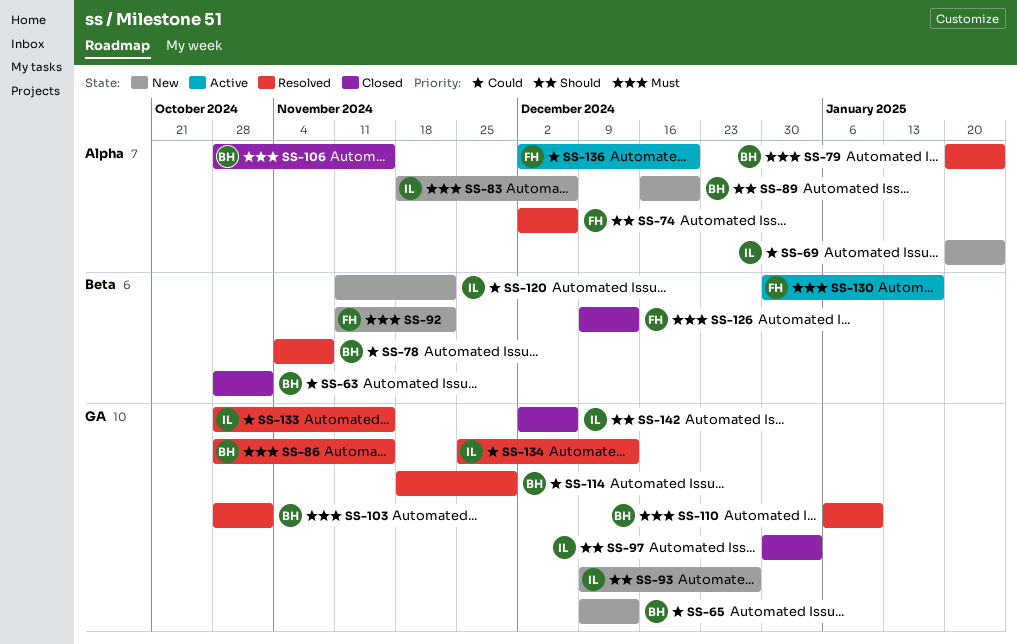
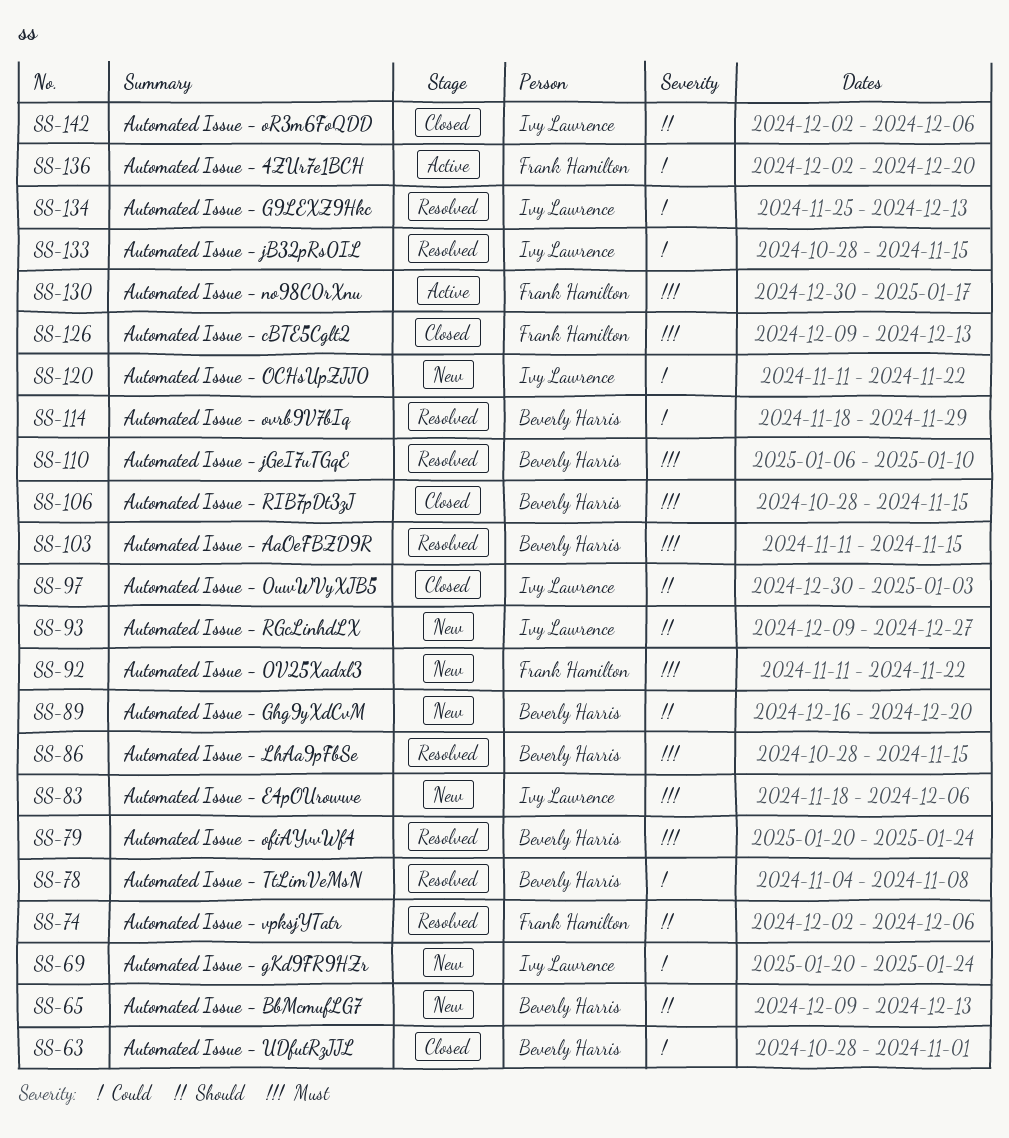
SS-65, priority: Could -> Should
SS-103, start: Oct 28 -> Nov 11
SS-103, due: Nov 1 -> Nov 15

